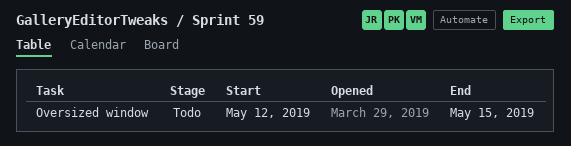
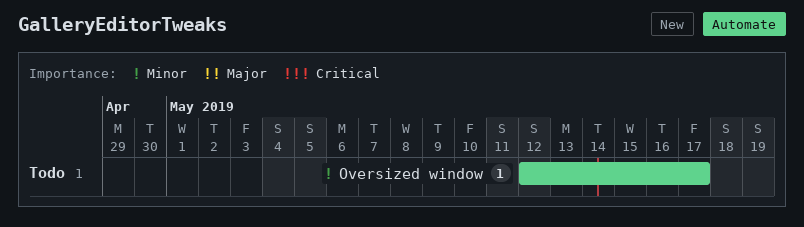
Oversized window, due: May 15 -> May 17

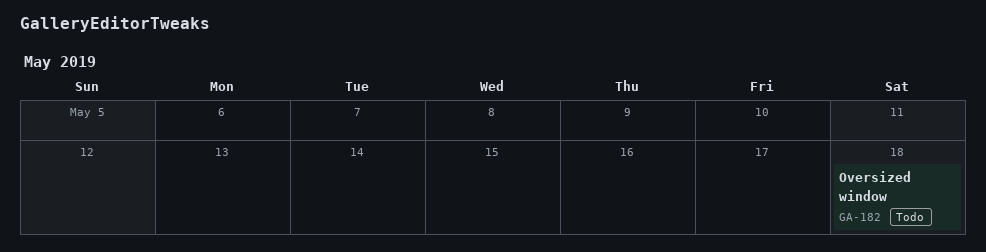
Oversized window, due: May 17 -> May 18

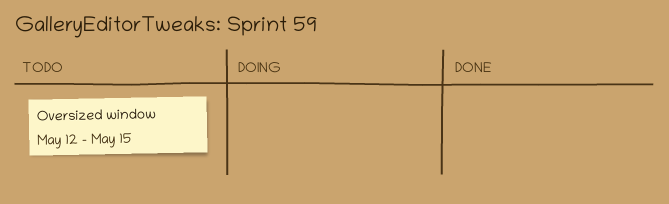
Oversized window, due: May 18 -> May 15

